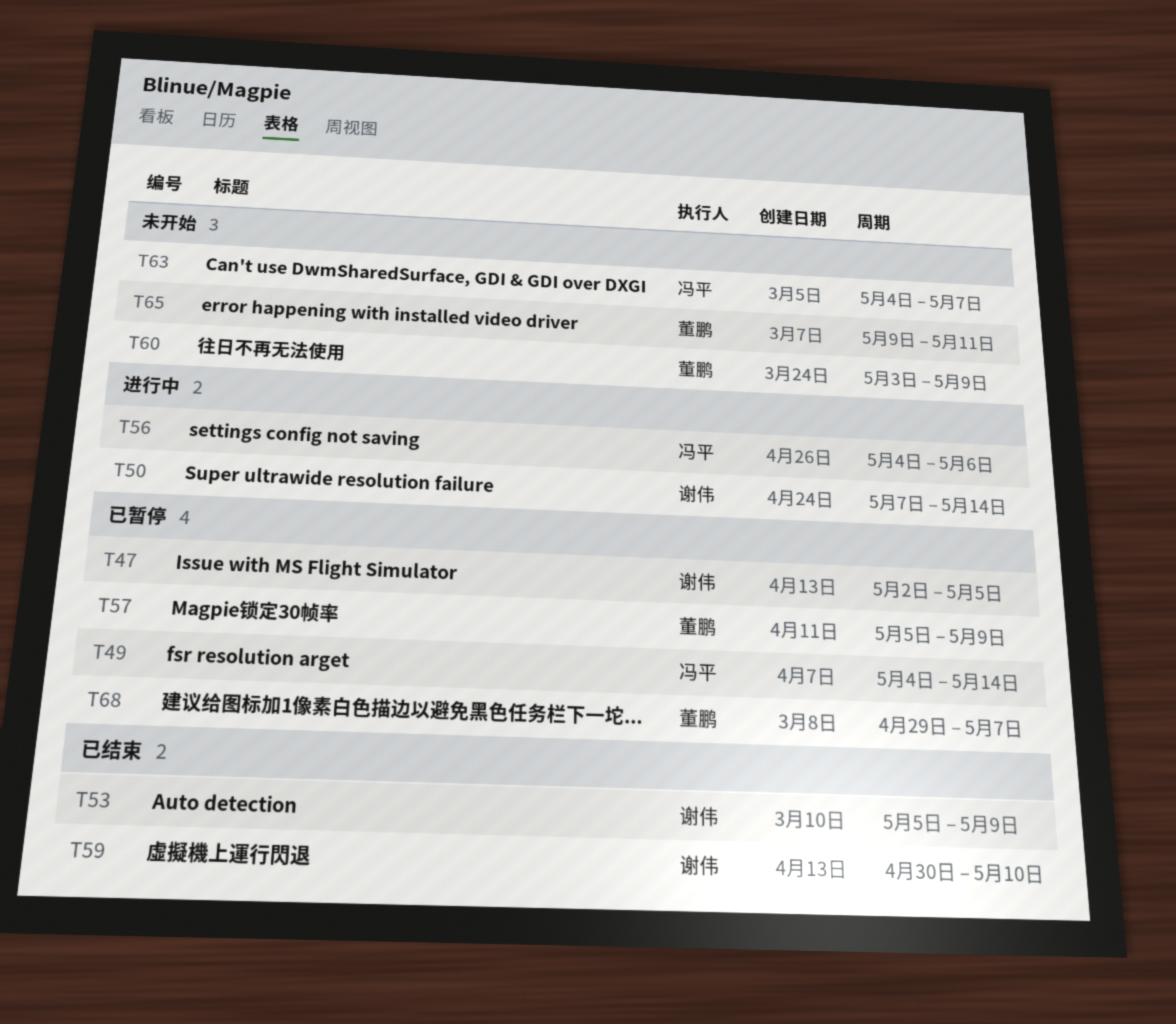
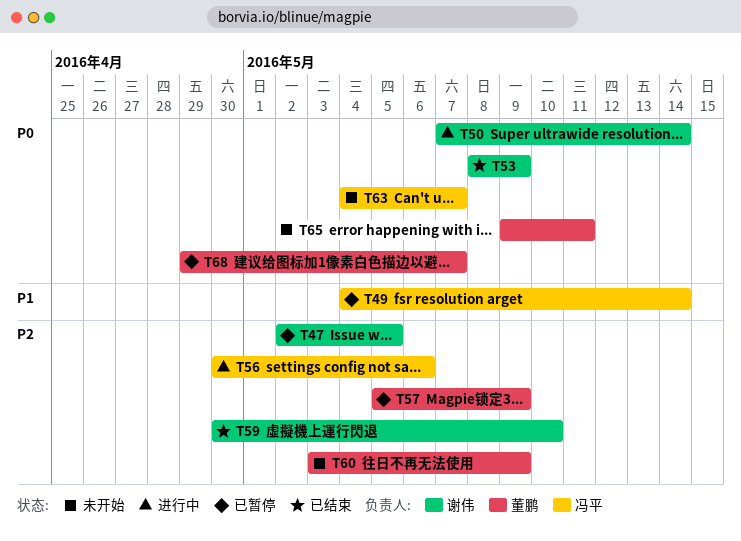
T53, start: May 5 -> May 8
T56, start: May 4 -> Apr 30

